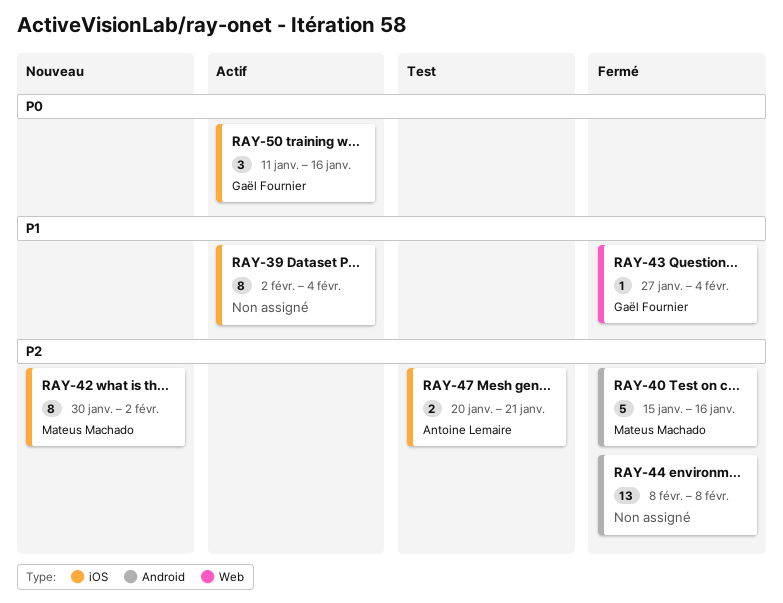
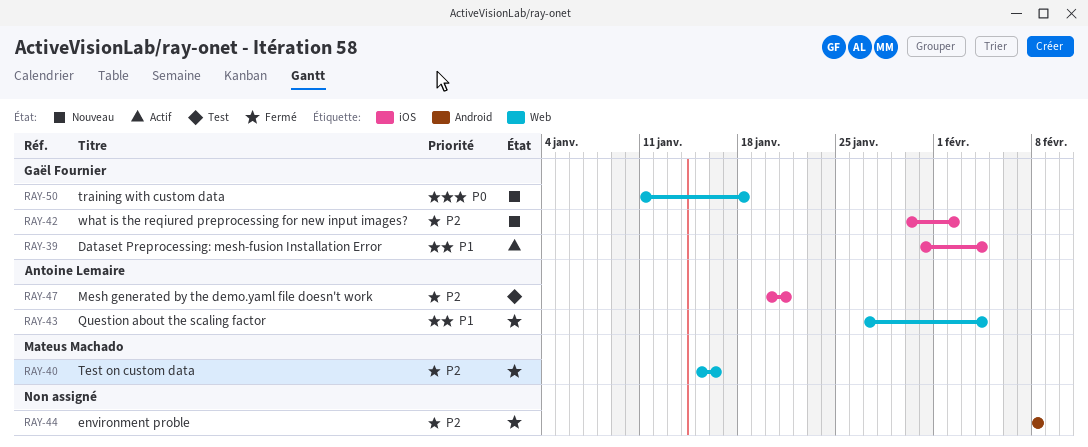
RAY-39, owner: none -> Gaël Fournier
RAY-39, start: Feb 2 -> Jan 31
RAY-40, label: Android -> Web
RAY-42, owner: Mateus Machado -> Gaël Fournier
RAY-43, owner: Gaël Fournier -> Antoine Lemaire
RAY-50, status: Actif -> Nouveau
RAY-50, label: iOS -> Web
RAY-50, due: Jan 16 -> Jan 18

